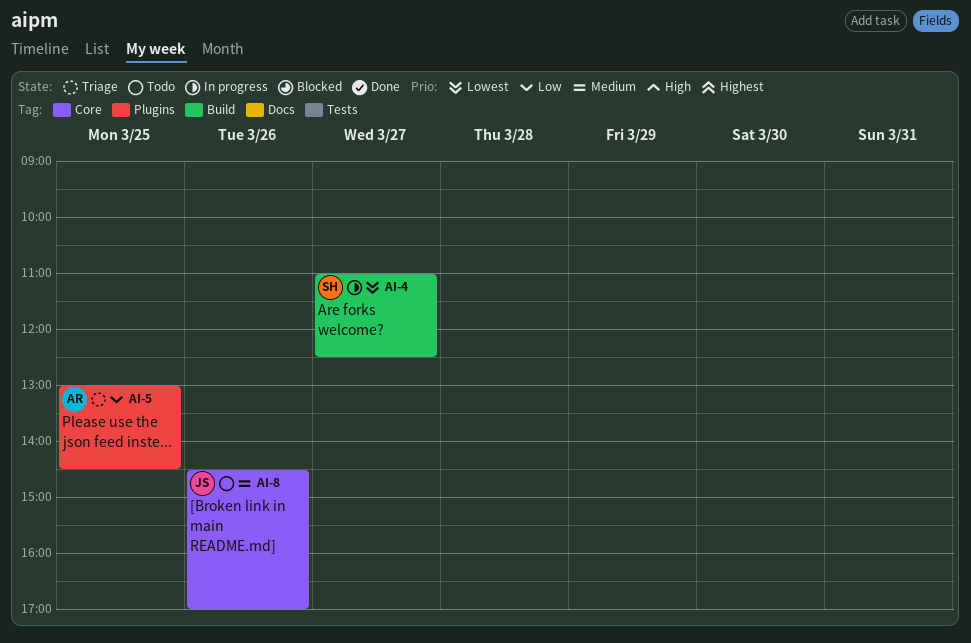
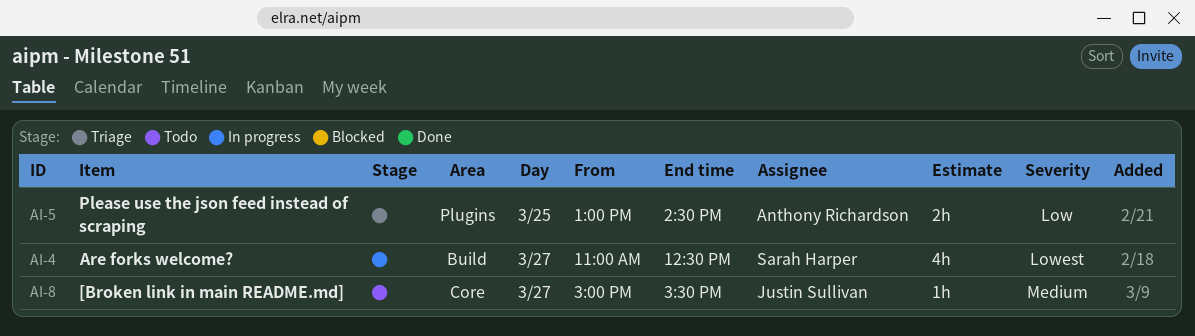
AI-8, day: Mar 26 -> Mar 27
AI-8, begins: 14:30 -> 15:00
AI-8, ends: 17:00 -> 15:30

